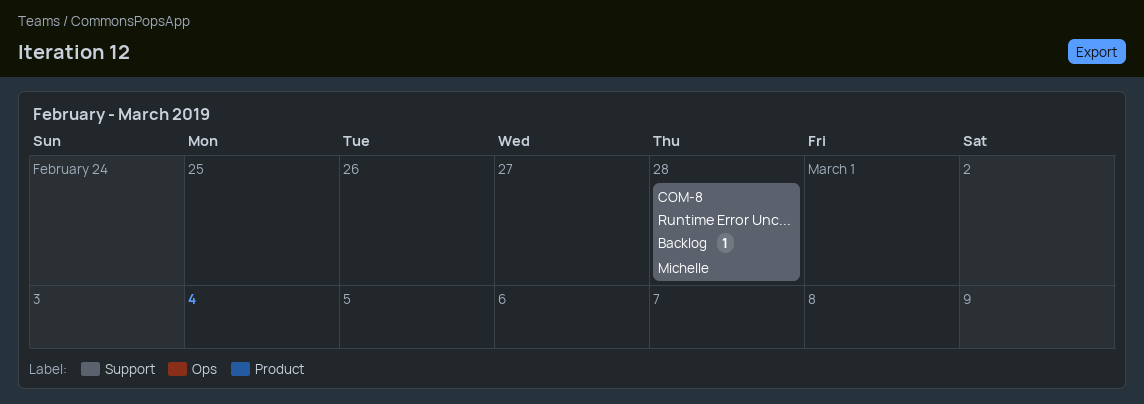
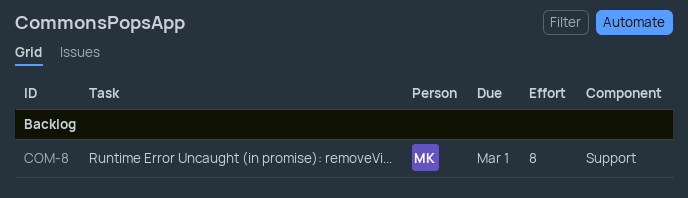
COM-8, estimate: 1 -> 8
COM-8, due: Feb 28 -> Mar 1

